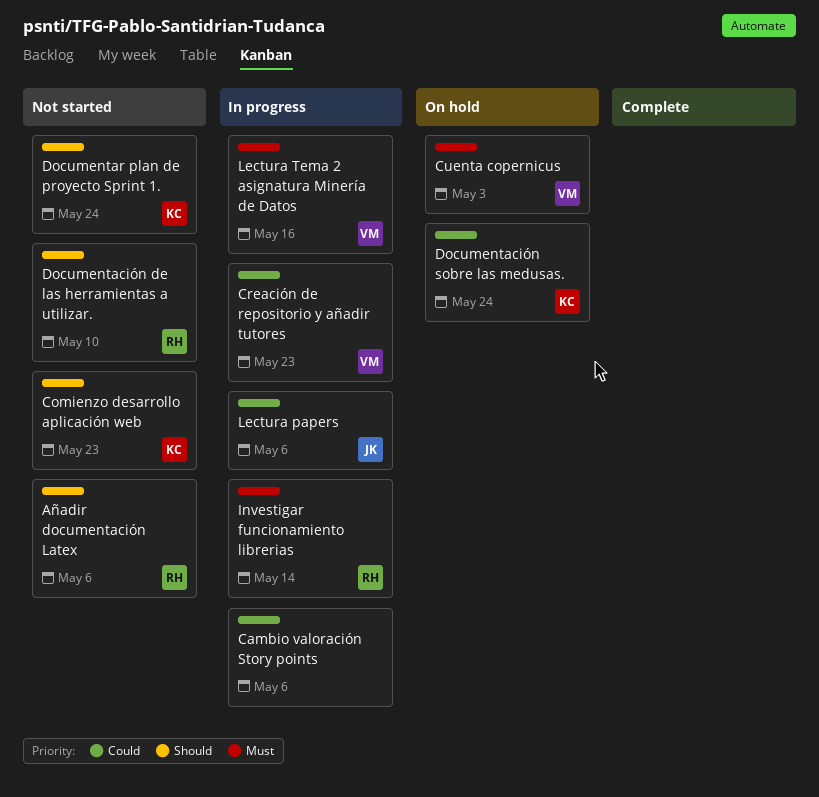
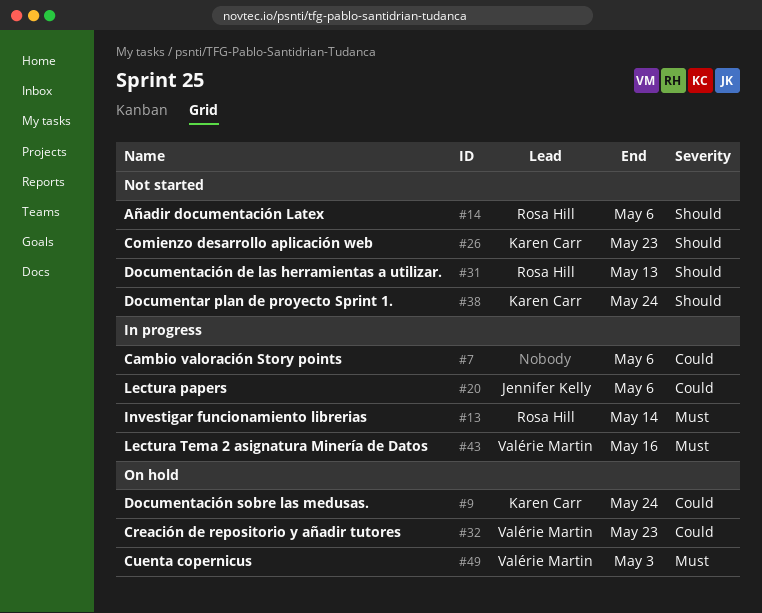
Creación de repositorio y añadir tutores, status: In progress -> On hold
Documentación de las herramientas a utilizar., due: May 10 -> May 13

